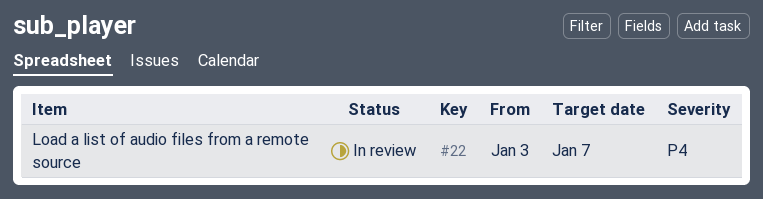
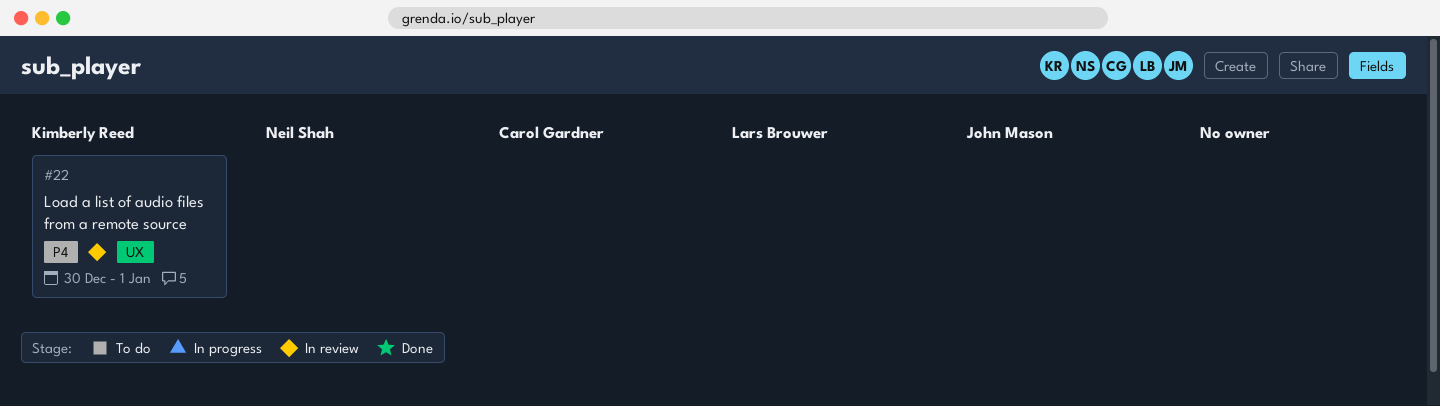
#22, start: Jan 3 -> Dec 30
#22, due: Jan 7 -> Jan 1

